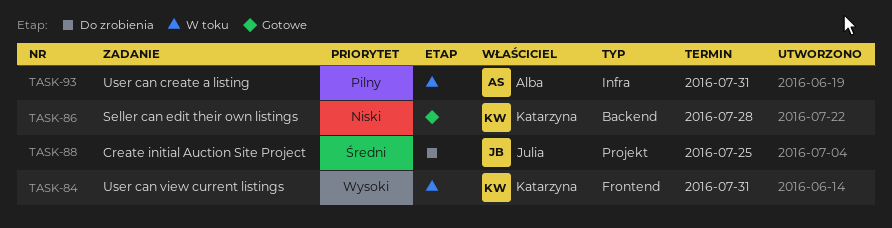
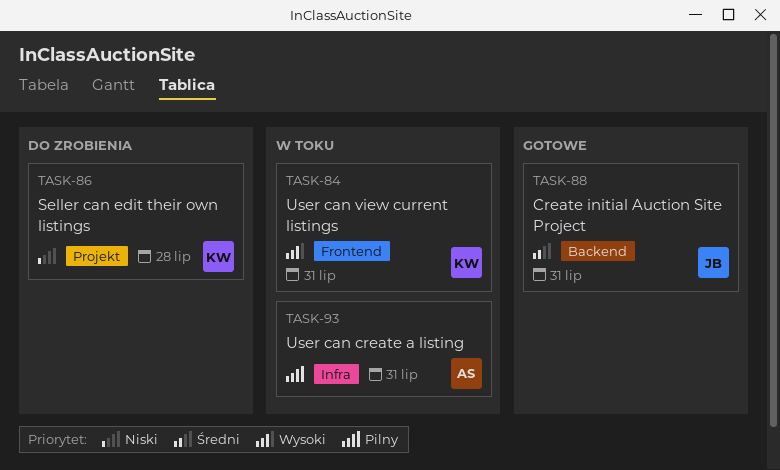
TASK-86, status: Gotowe -> Do zrobienia
TASK-86, label: Backend -> Projekt
TASK-88, status: Do zrobienia -> Gotowe
TASK-88, label: Projekt -> Backend
TASK-88, due: Jul 25 -> Jul 31

